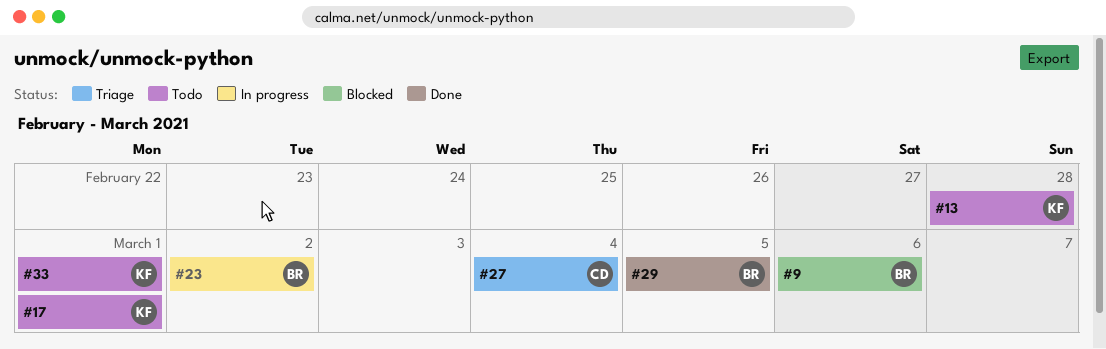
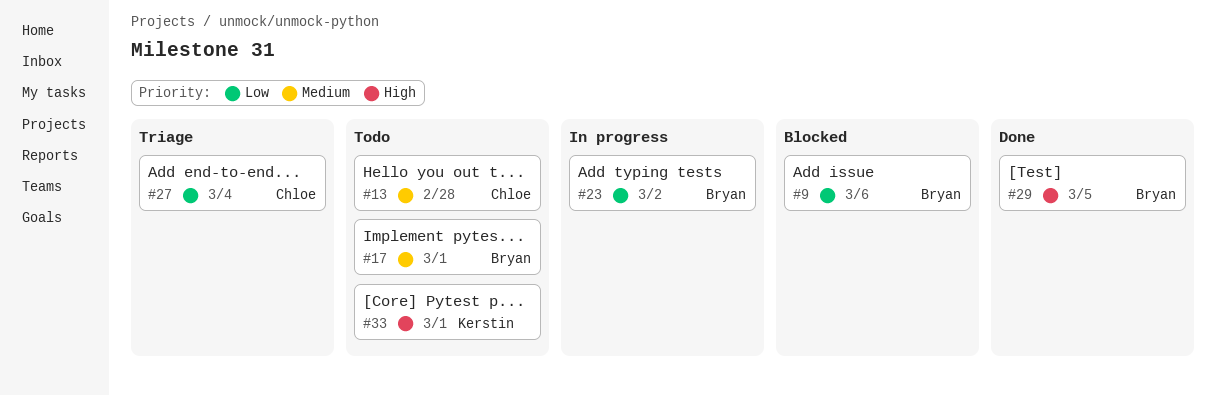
#13, owner: Kerstin -> Chloe
#17, owner: Kerstin -> Bryan

